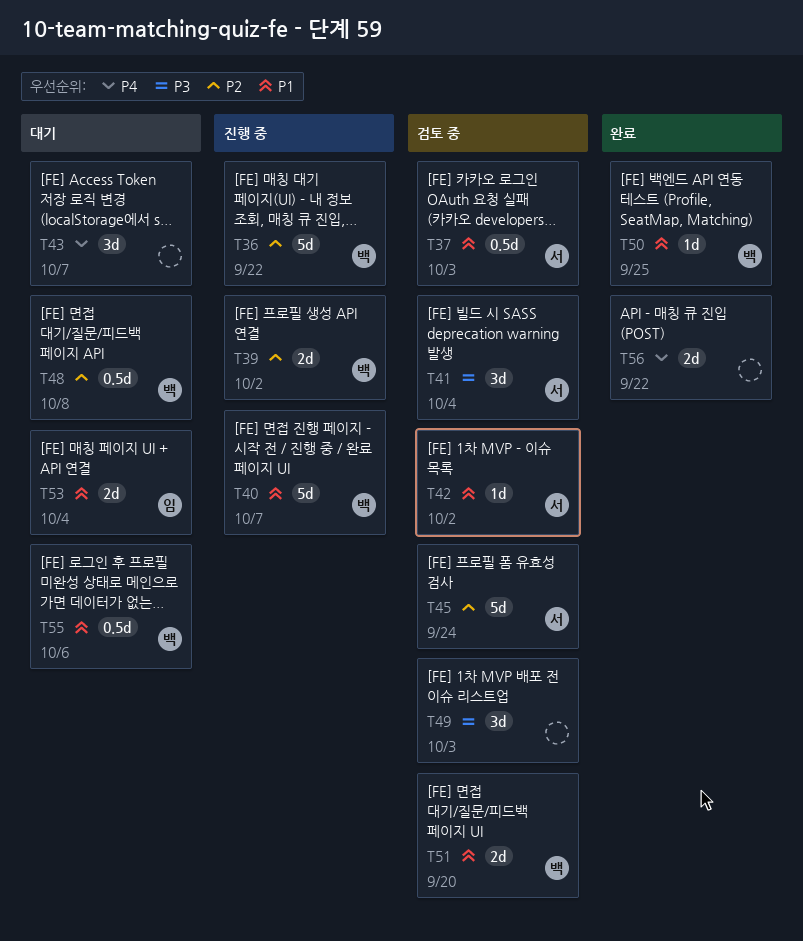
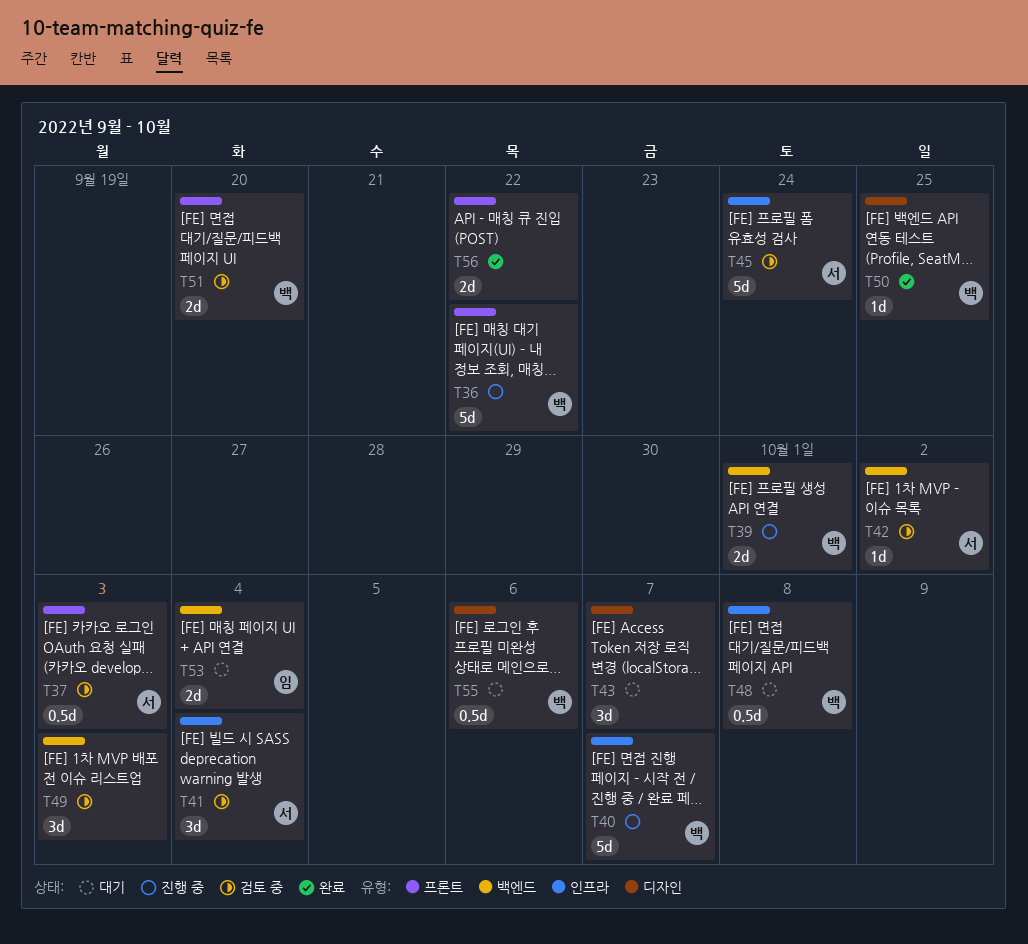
T39, due: Oct 2 -> Oct 1

